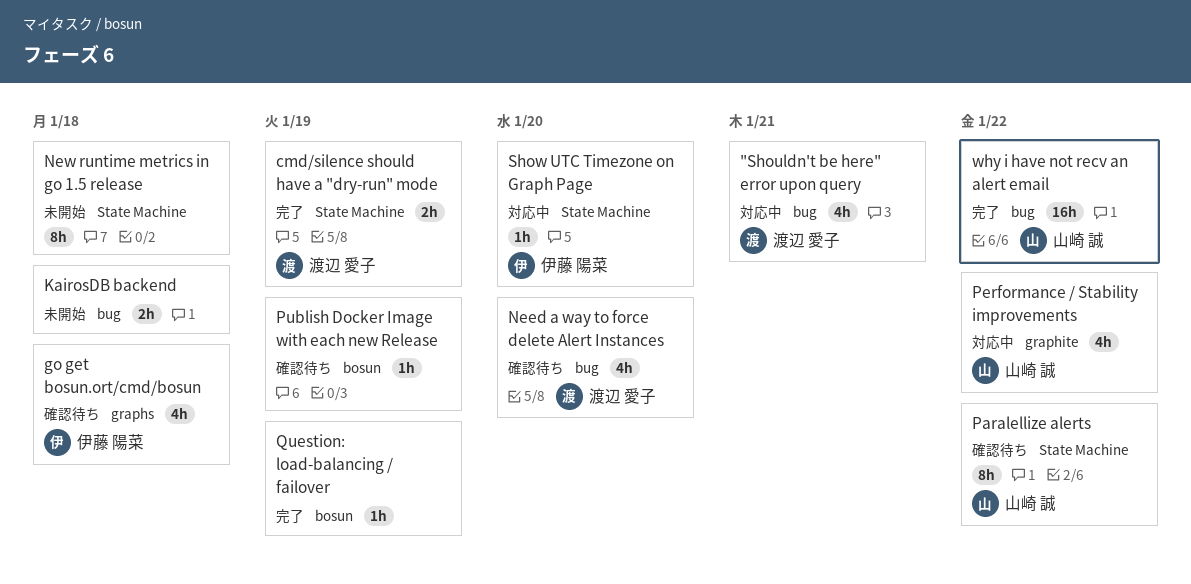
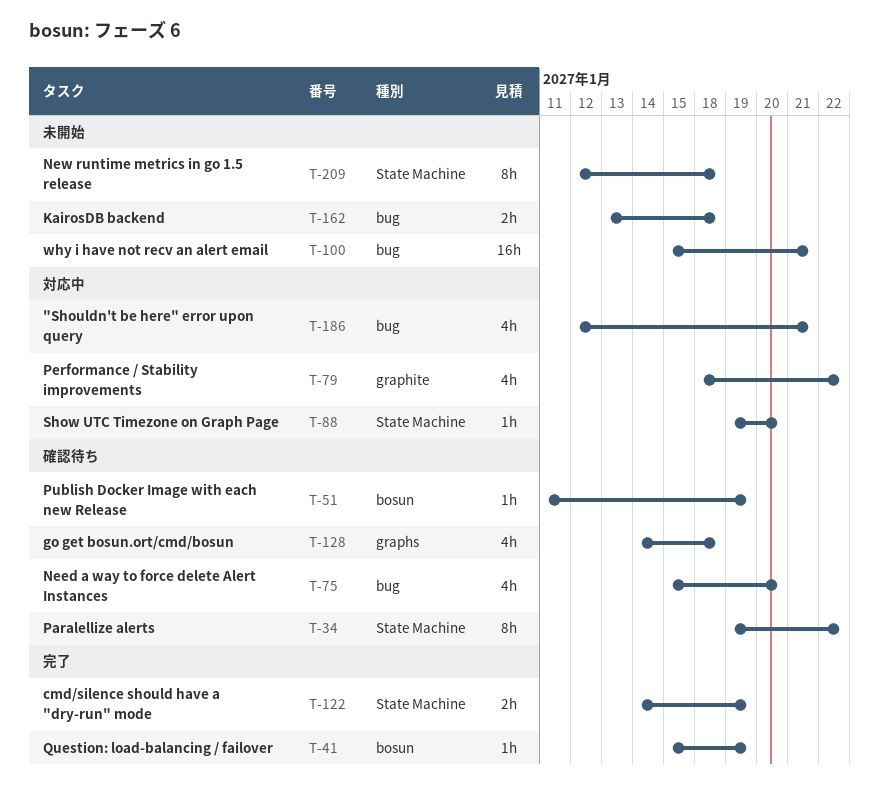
why i have not recv an alert email, status: 完了 -> 未開始
why i have not recv an alert email, due: Jan 22 -> Jan 21

